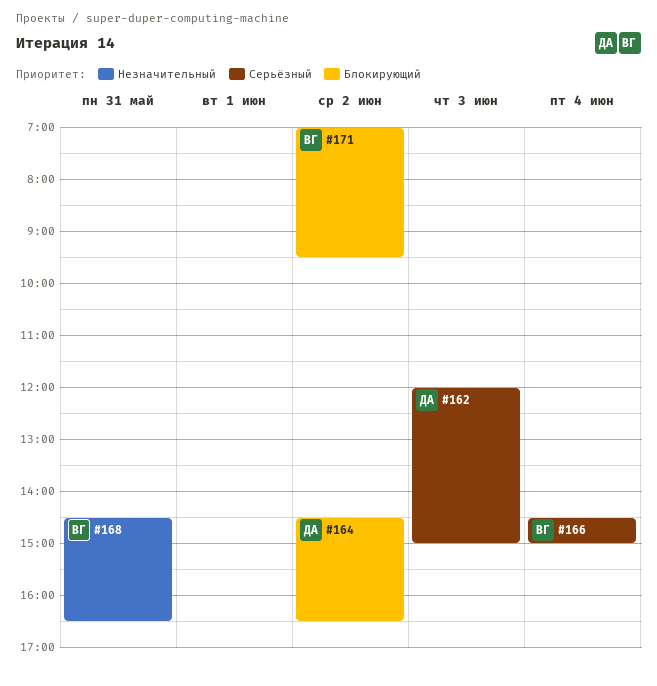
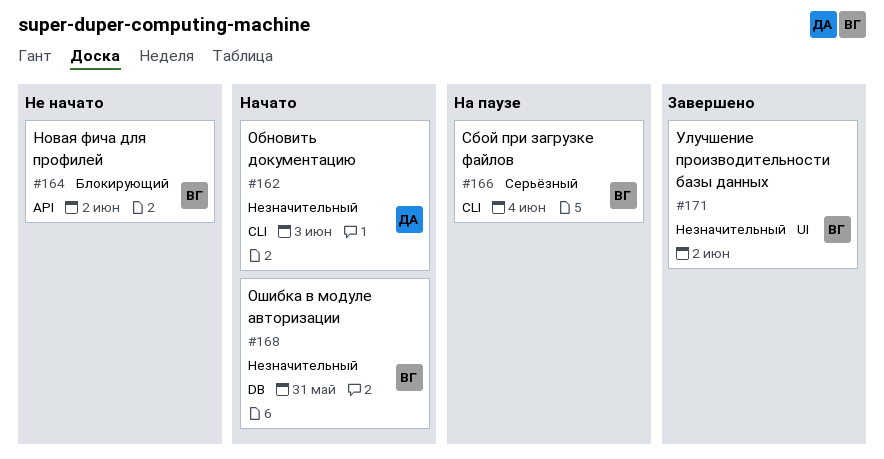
#162, priority: Серьёзный -> Незначительный
#164, owner: ДА -> ВГ
#171, priority: Блокирующий -> Незначительный

